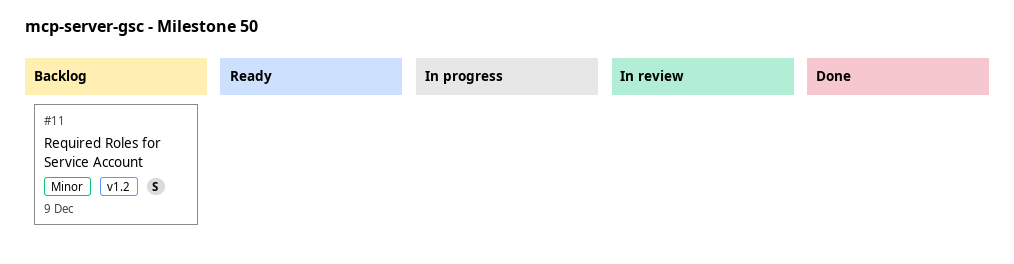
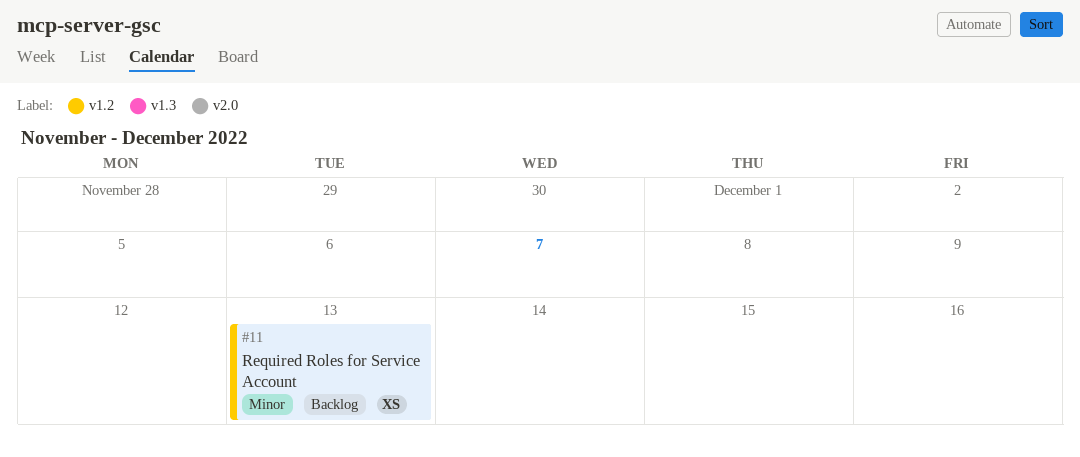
#11, estimate: S -> XS
#11, due: Dec 9 -> Dec 13

